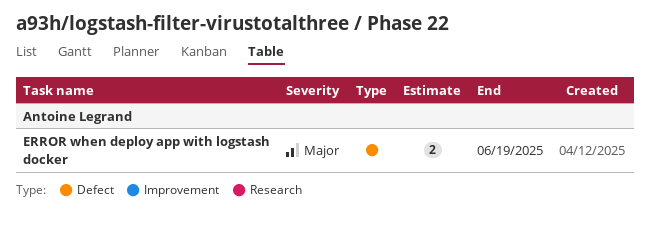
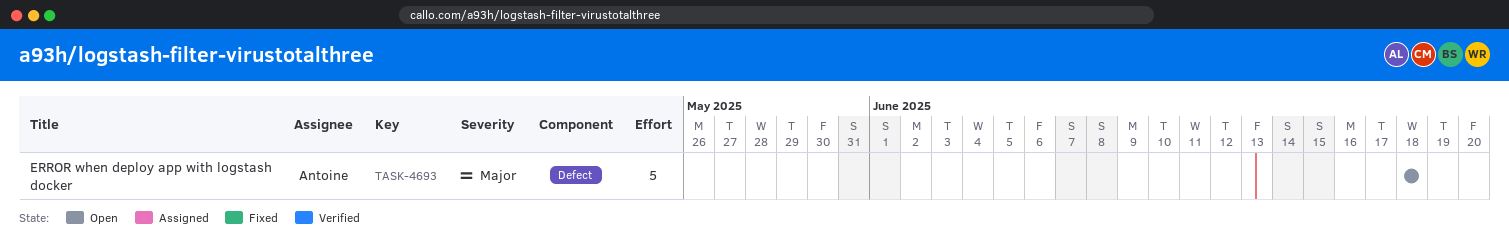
ERROR when deploy app with logstash docker, estimate: 2 -> 5
ERROR when deploy app with logstash docker, due: Jun 19 -> Jun 18

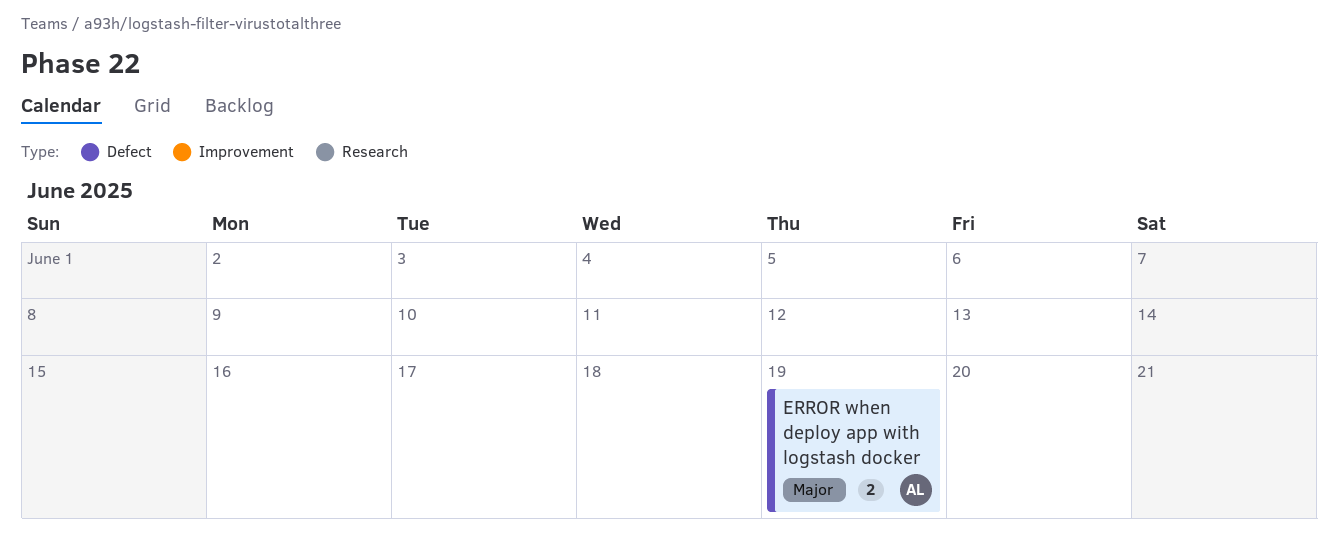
ERROR when deploy app with logstash docker, estimate: 5 -> 2
ERROR when deploy app with logstash docker, due: Jun 18 -> Jun 19

